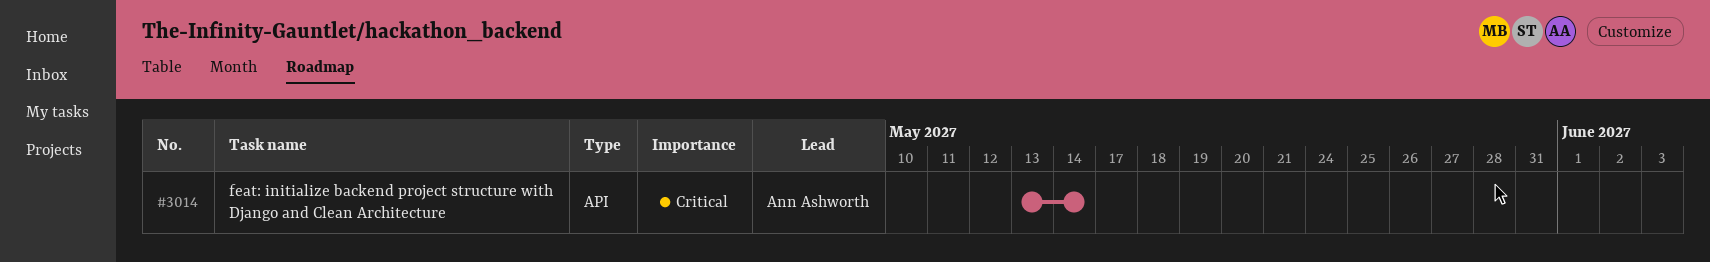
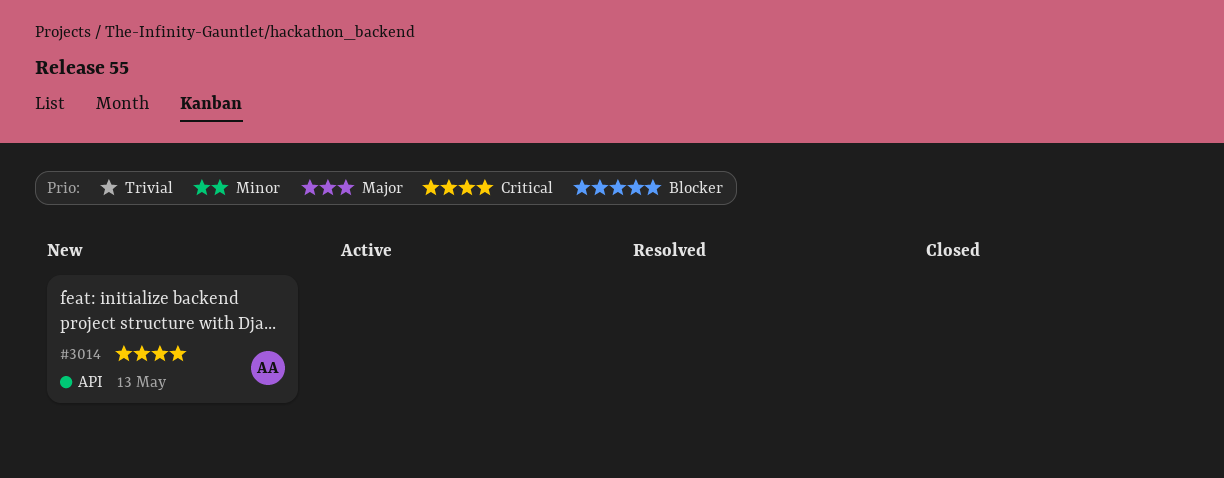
#3014, due: May 14 -> May 13

